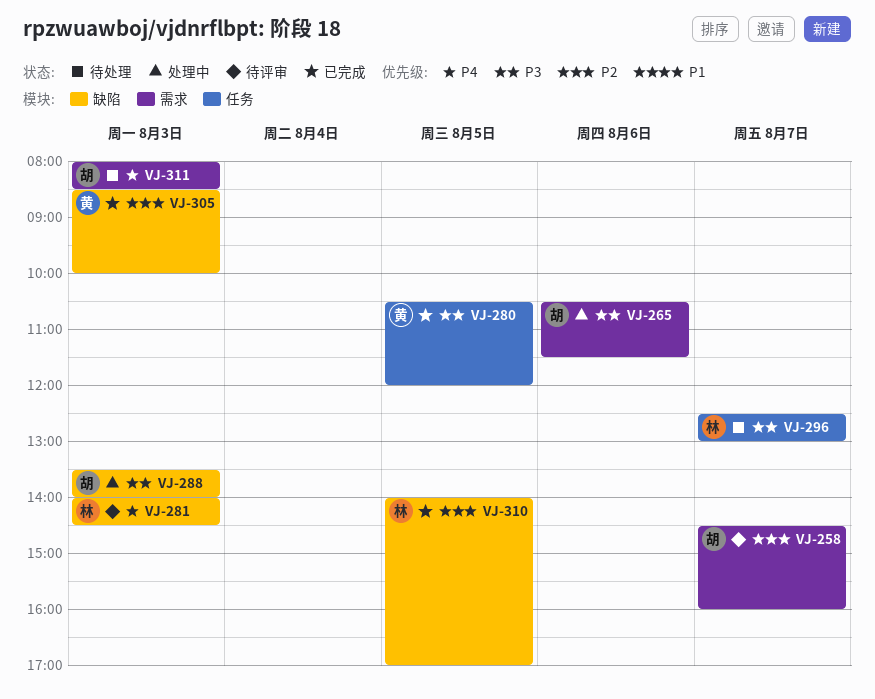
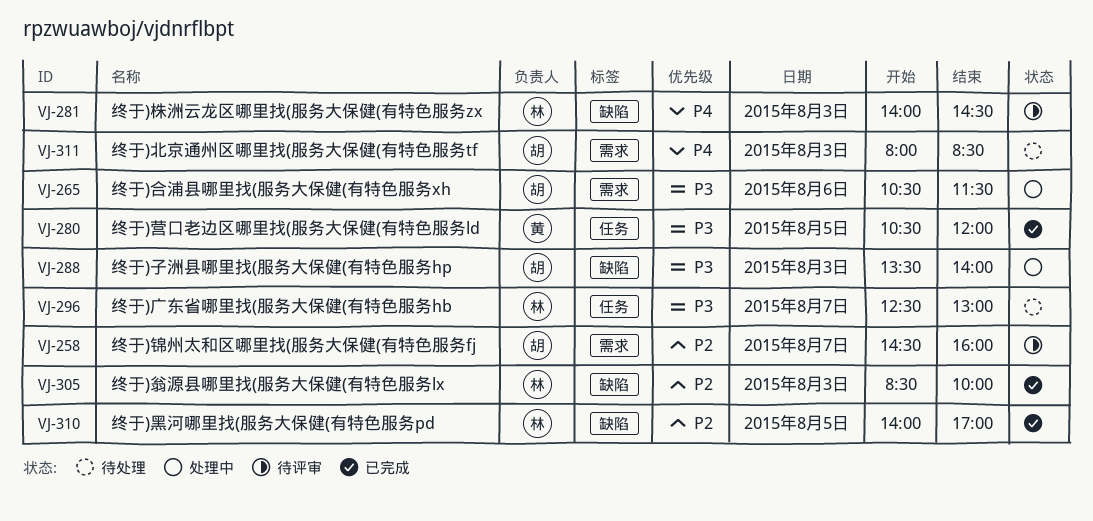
VJ-305, owner: 黄 -> 林

